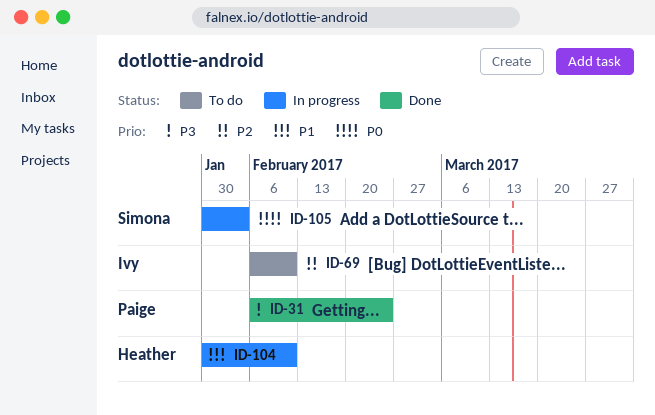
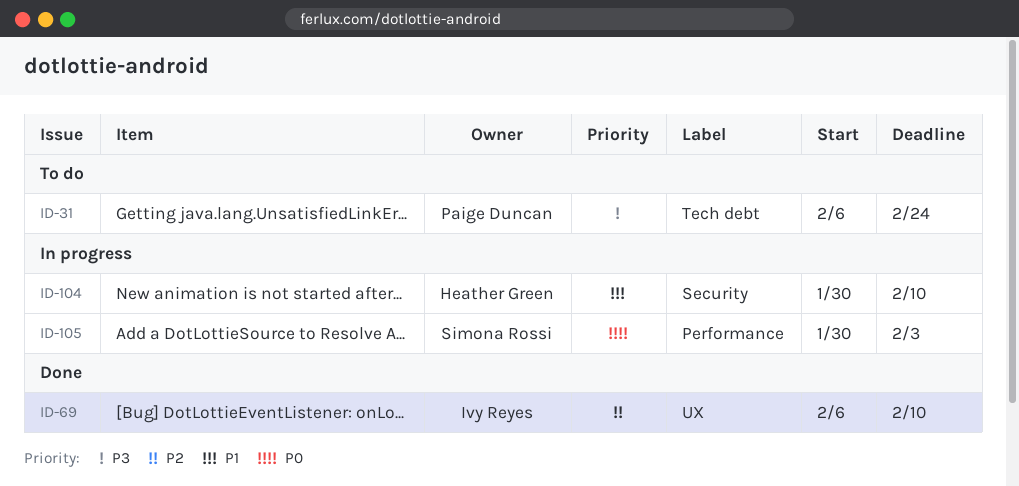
ID-31, status: Done -> To do
ID-69, status: To do -> Done

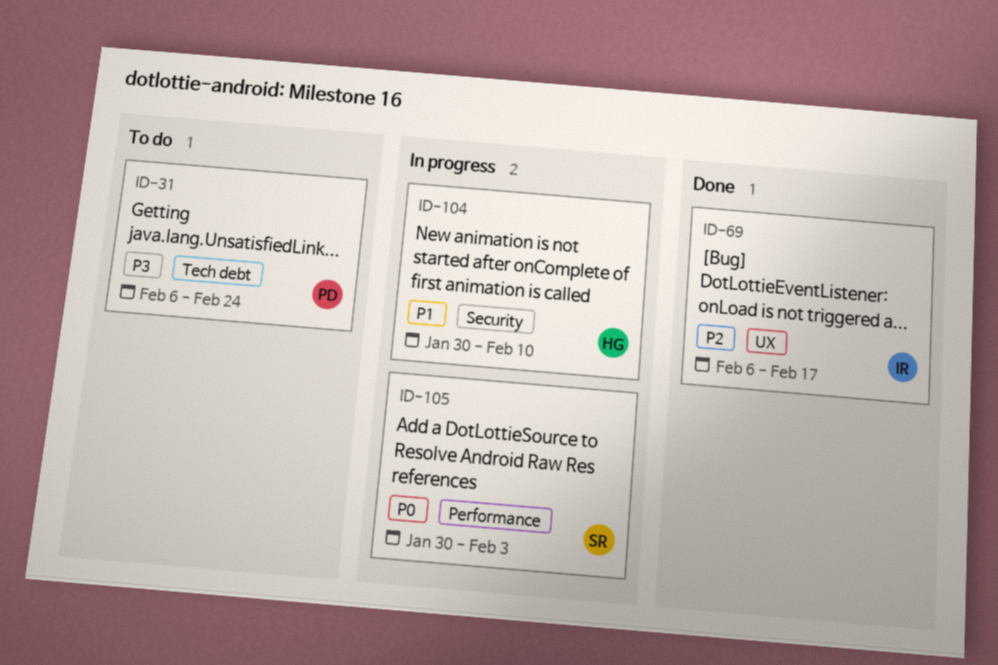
ID-69, due: Feb 10 -> Feb 17

